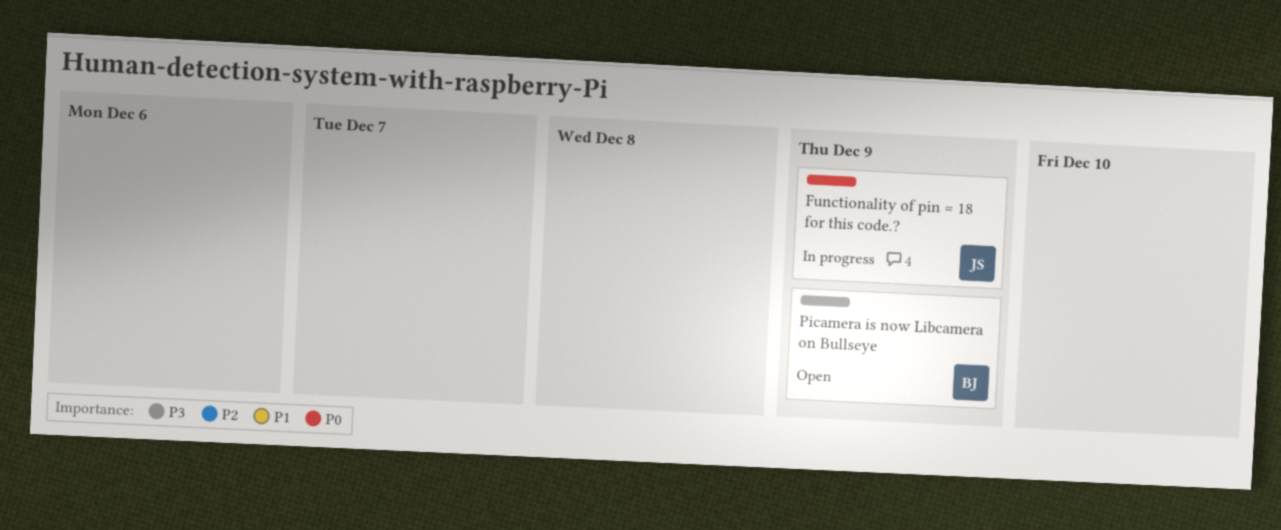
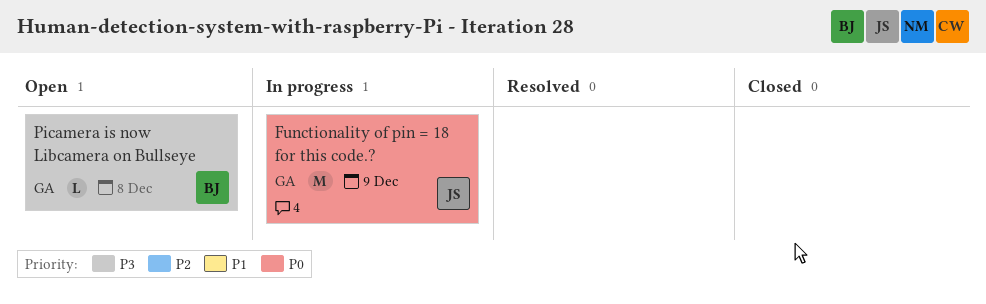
Picamera is now Libcamera on Bullseye, due: Dec 9 -> Dec 8

